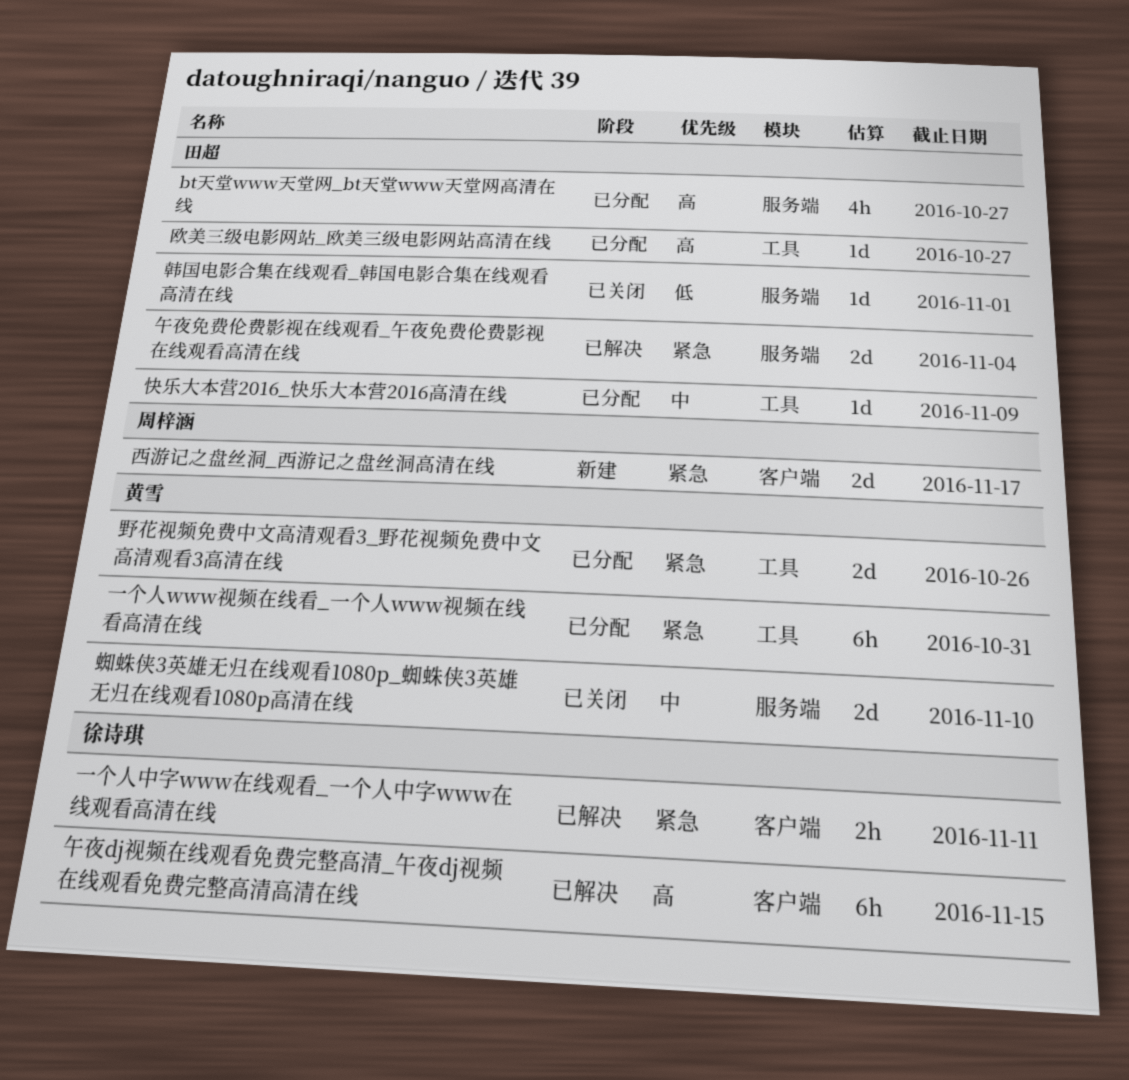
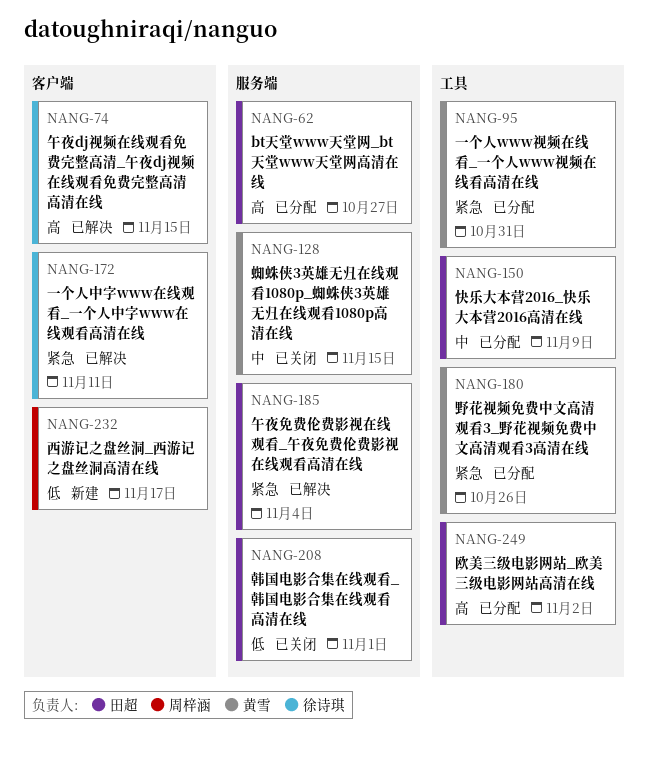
欧美三级电影网站_欧美三级电影网站高清在线, due: Oct 27 -> Nov 2
蜘蛛侠3英雄无归在线观看1080p_蜘蛛侠3英雄无归在线观看1080p高清在线, due: Nov 10 -> Nov 15
西游记之盘丝洞_西游记之盘丝洞高清在线, priority: 紧急 -> 低

